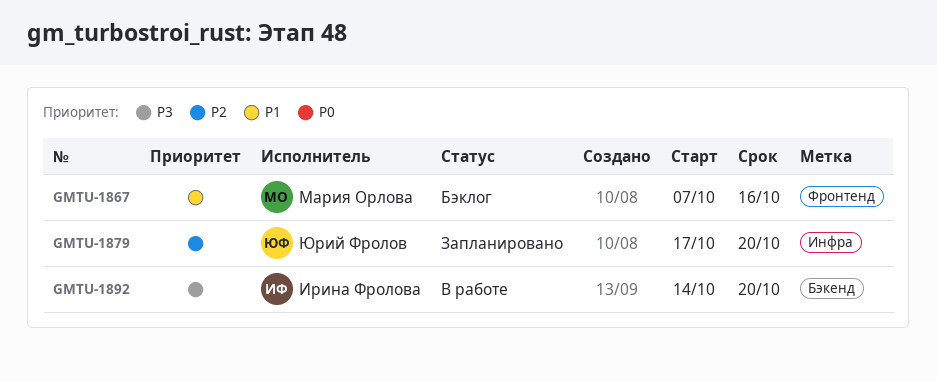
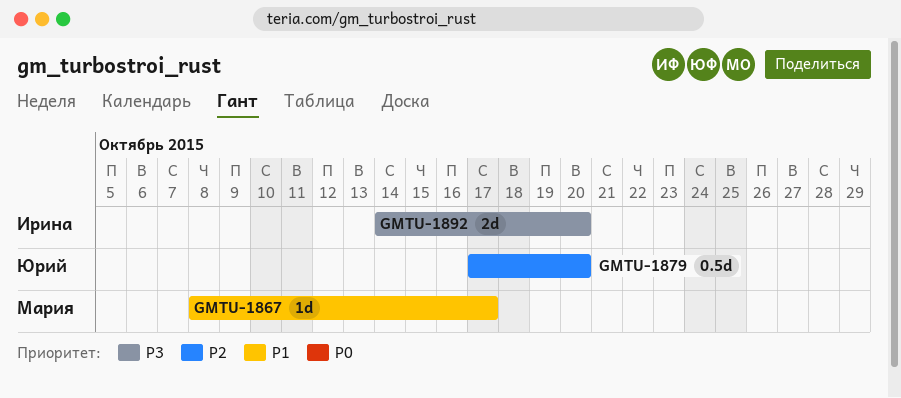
GMTU-1867, start: Oct 7 -> Oct 8
GMTU-1867, due: Oct 16 -> Oct 17

